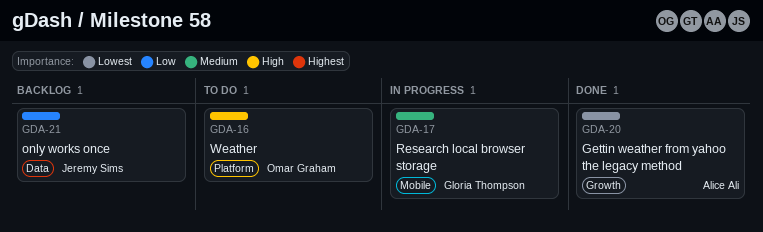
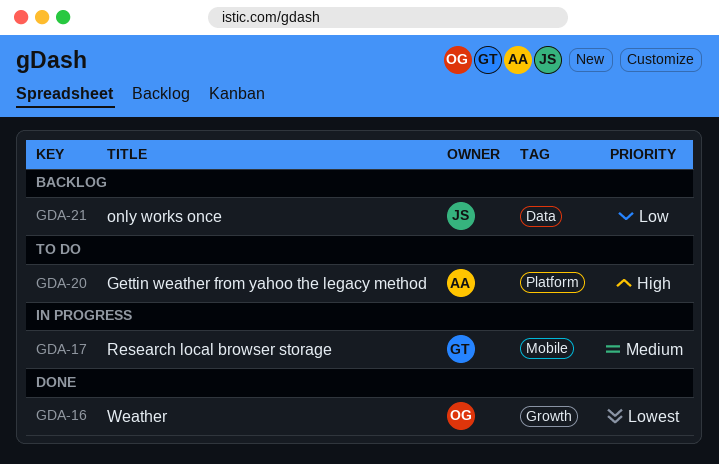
GDA-16, status: To do -> Done
GDA-16, priority: High -> Lowest
GDA-16, label: Platform -> Growth
GDA-20, status: Done -> To do
GDA-20, priority: Lowest -> High
GDA-20, label: Growth -> Platform

